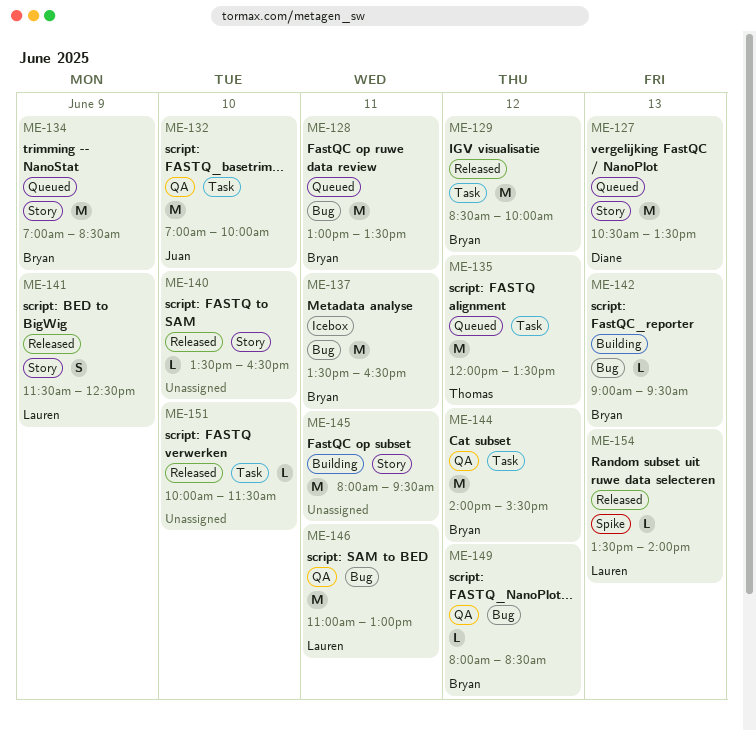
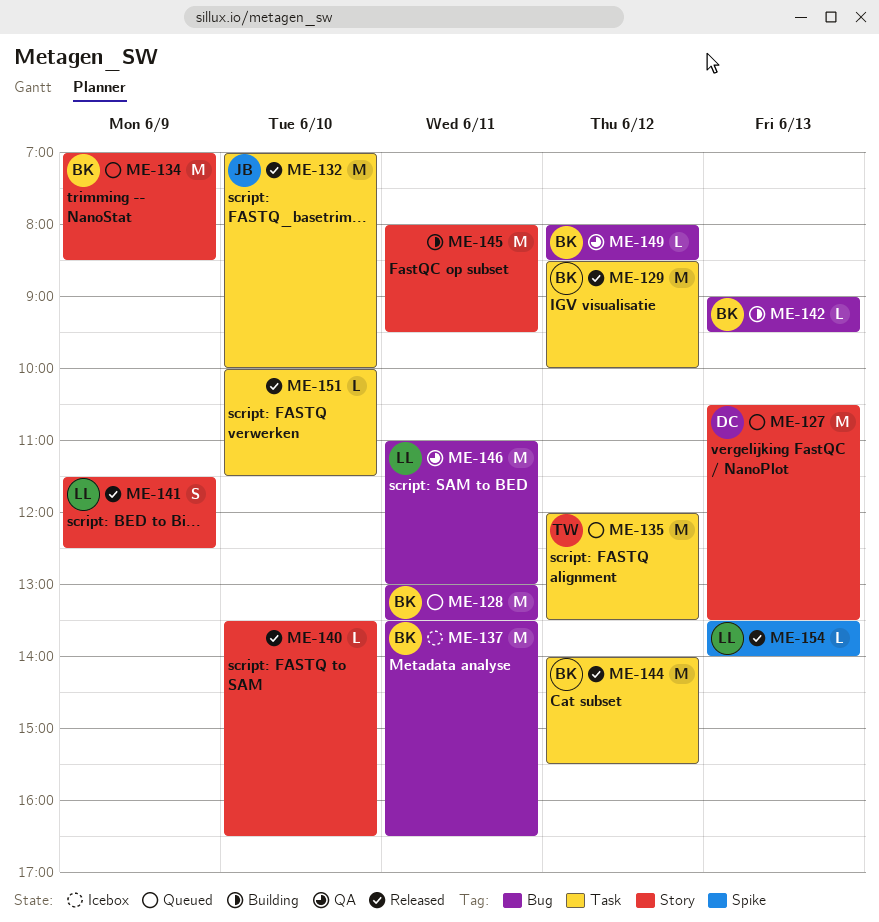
ME-132, status: QA -> Released
ME-144, status: QA -> Released

